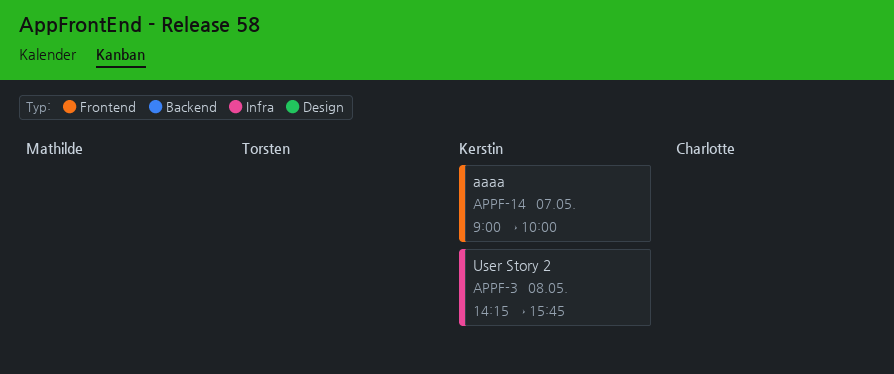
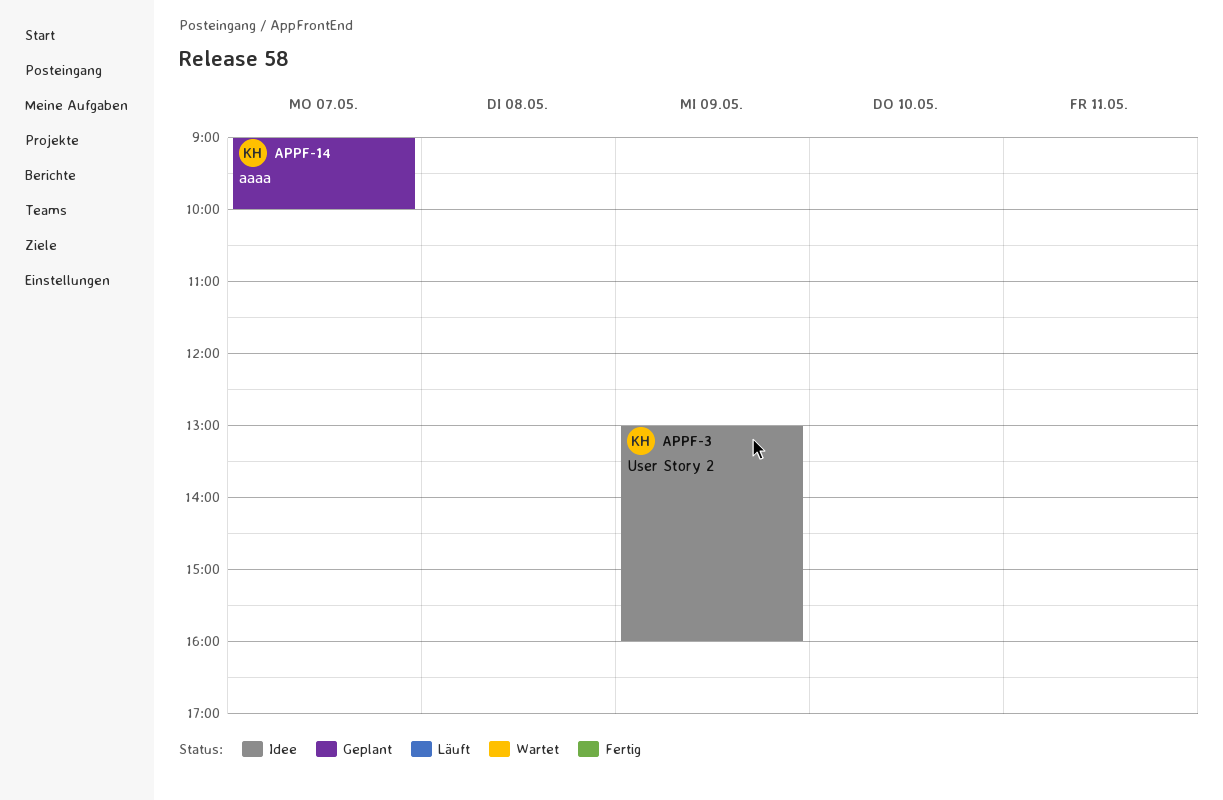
APPF-3, day: May 8 -> May 9
APPF-3, begins: 14:15 -> 13:00
APPF-3, ends: 15:45 -> 16:00

